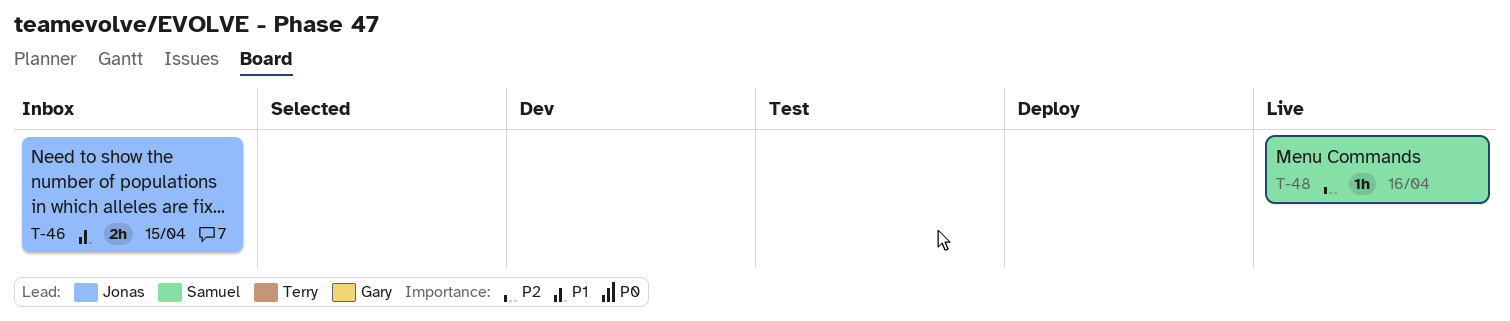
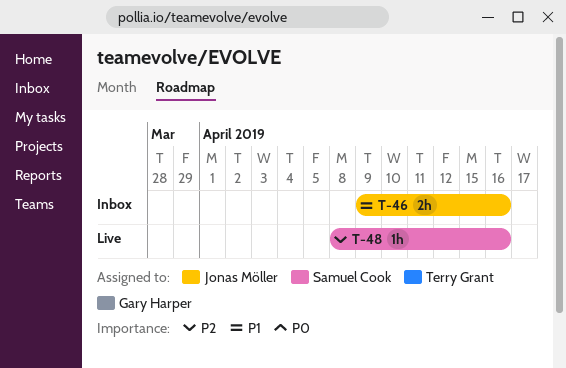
T-46, due: Apr 15 -> Apr 16

